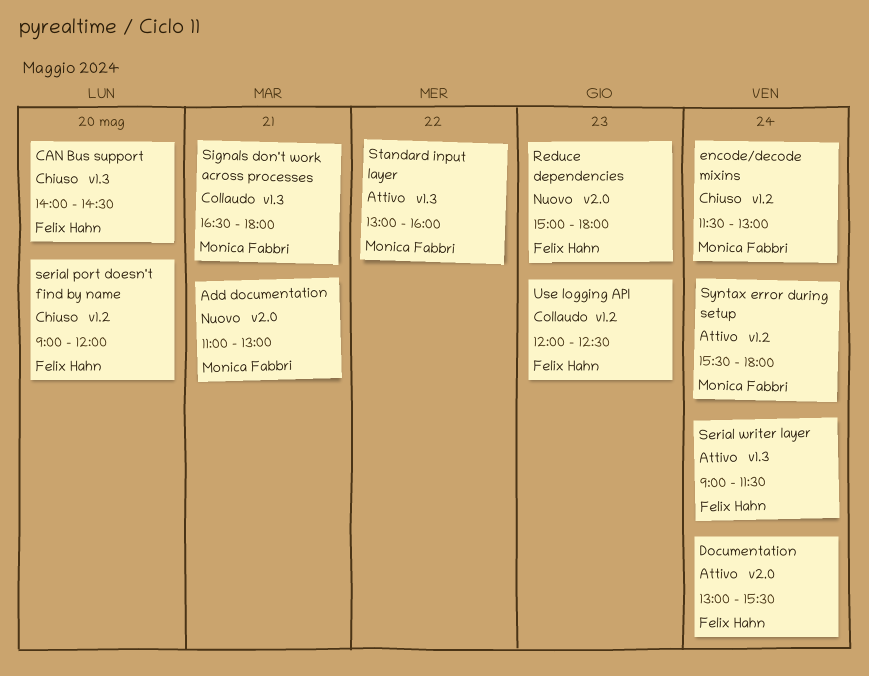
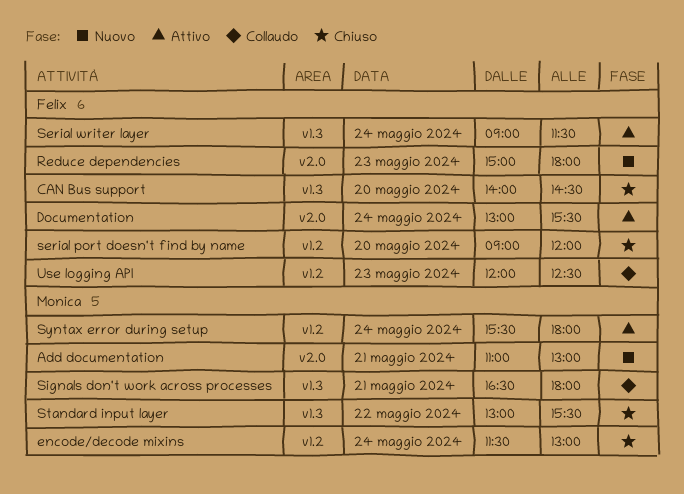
Standard input layer, status: Attivo -> Chiuso
Standard input layer, ends: 16:00 -> 15:30

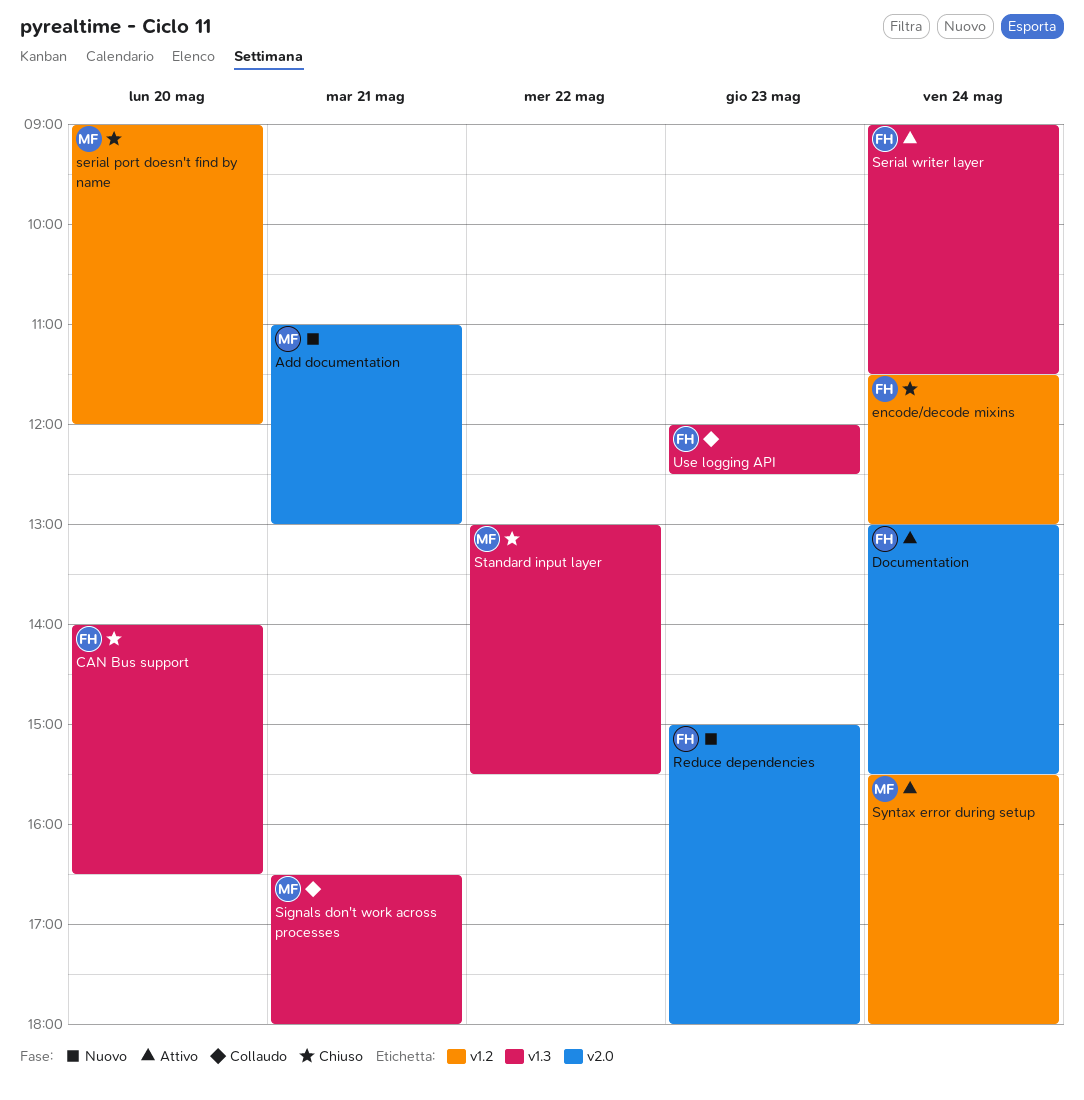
CAN Bus support, ends: 14:30 -> 16:30
encode/decode mixins, owner: Monica -> Felix
serial port doesn't find by name, owner: Felix -> Monica
Use logging API, label: v1.2 -> v1.3

